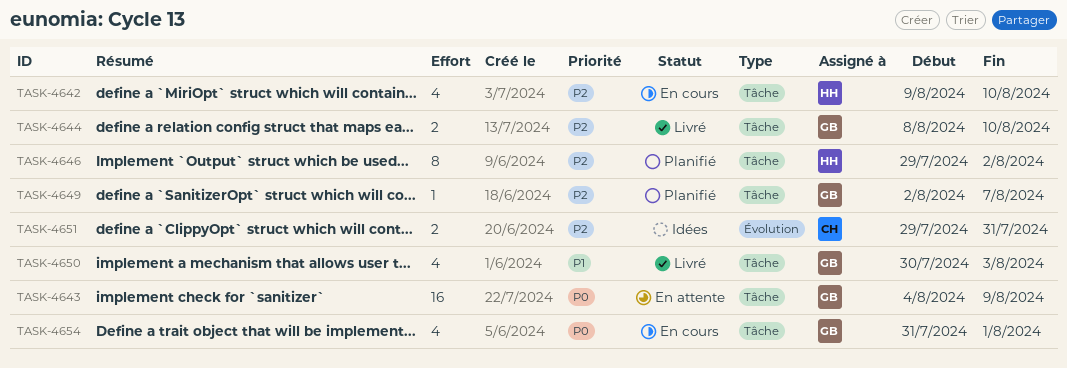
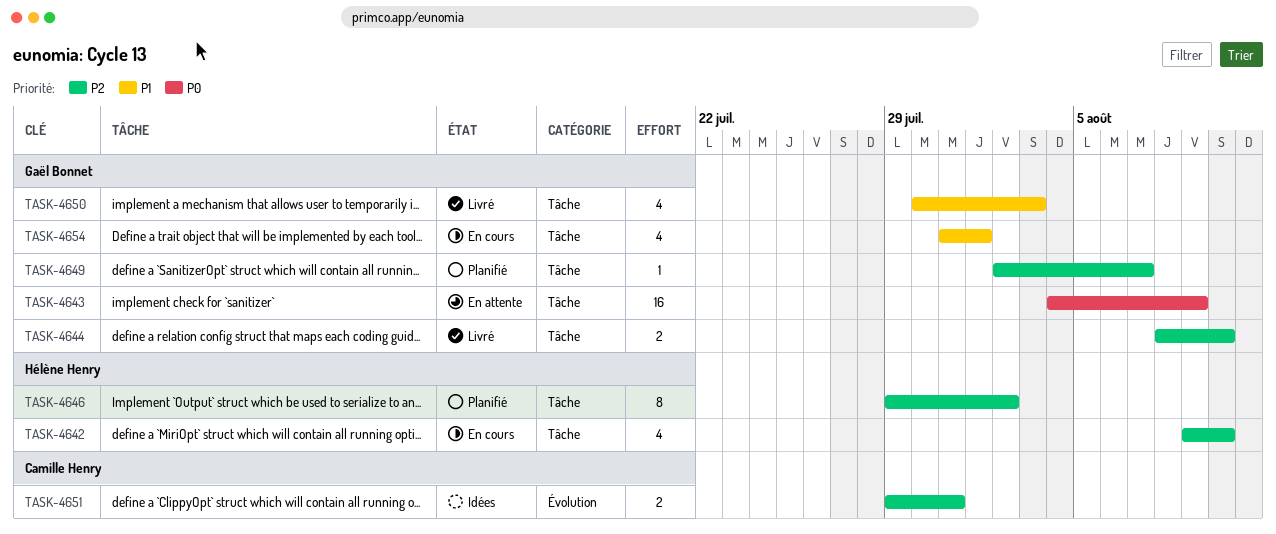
TASK-4654, priority: P0 -> P1

